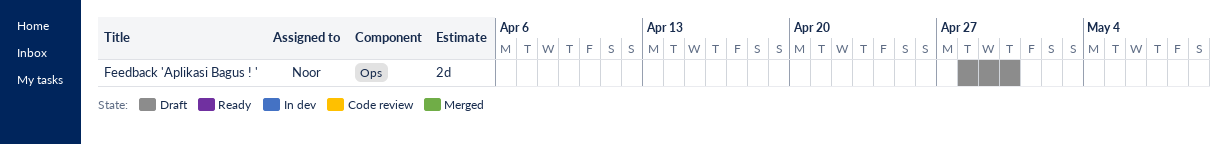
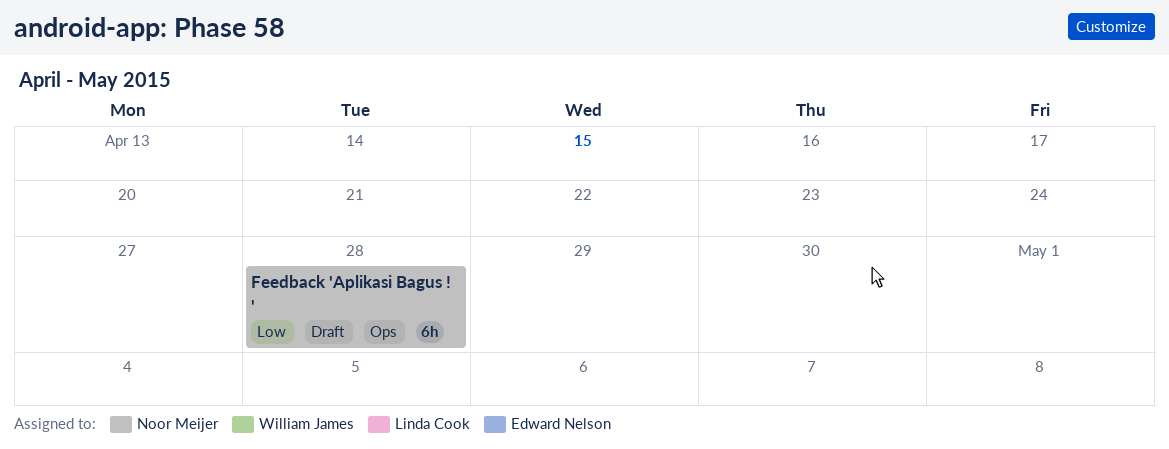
Feedback 'Aplikasi Bagus ! ', estimate: 2d -> 6h
Feedback 'Aplikasi Bagus ! ', due: Apr 30 -> Apr 28

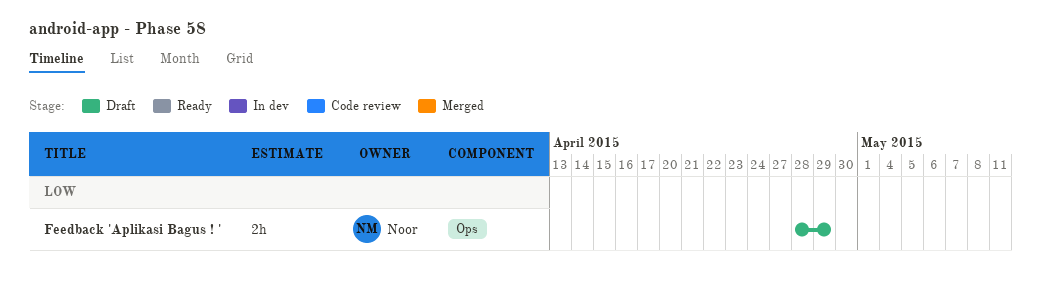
Feedback 'Aplikasi Bagus ! ', estimate: 6h -> 2h
Feedback 'Aplikasi Bagus ! ', due: Apr 28 -> Apr 29

